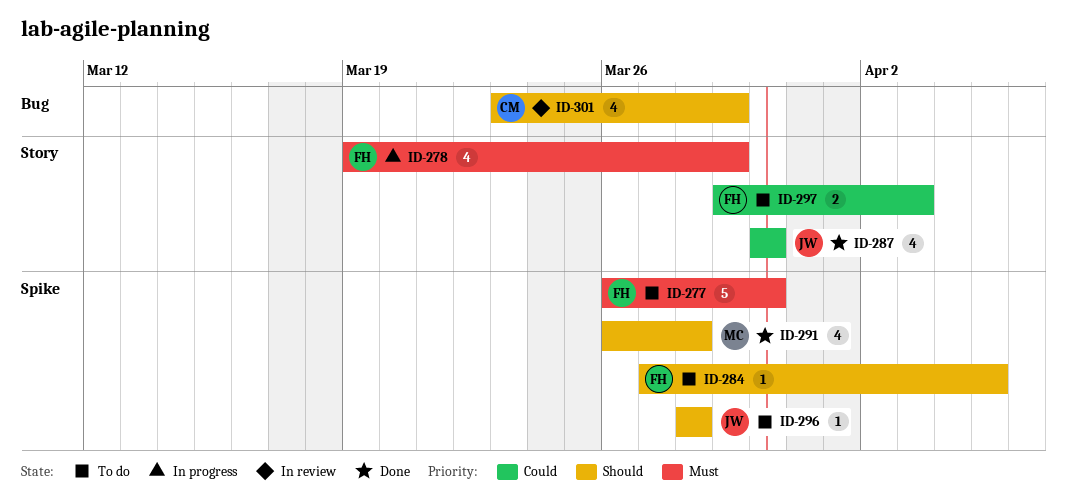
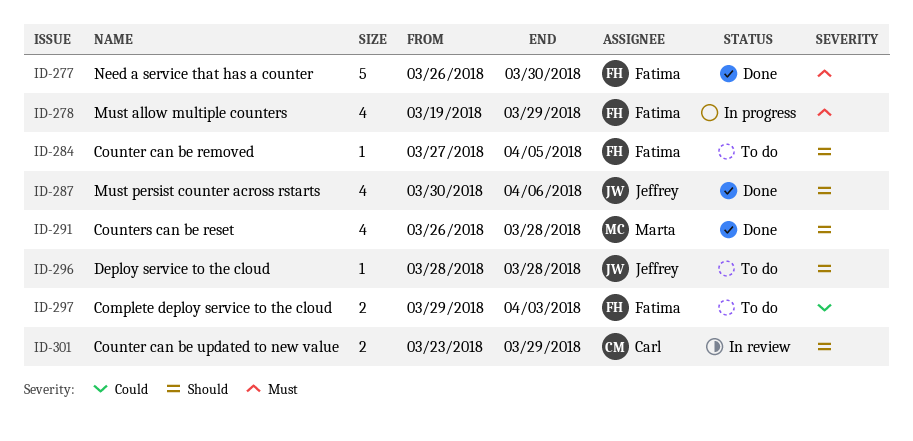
ID-277, status: To do -> Done
ID-287, priority: Could -> Should
ID-287, due: Mar 30 -> Apr 6
ID-301, estimate: 4 -> 2

